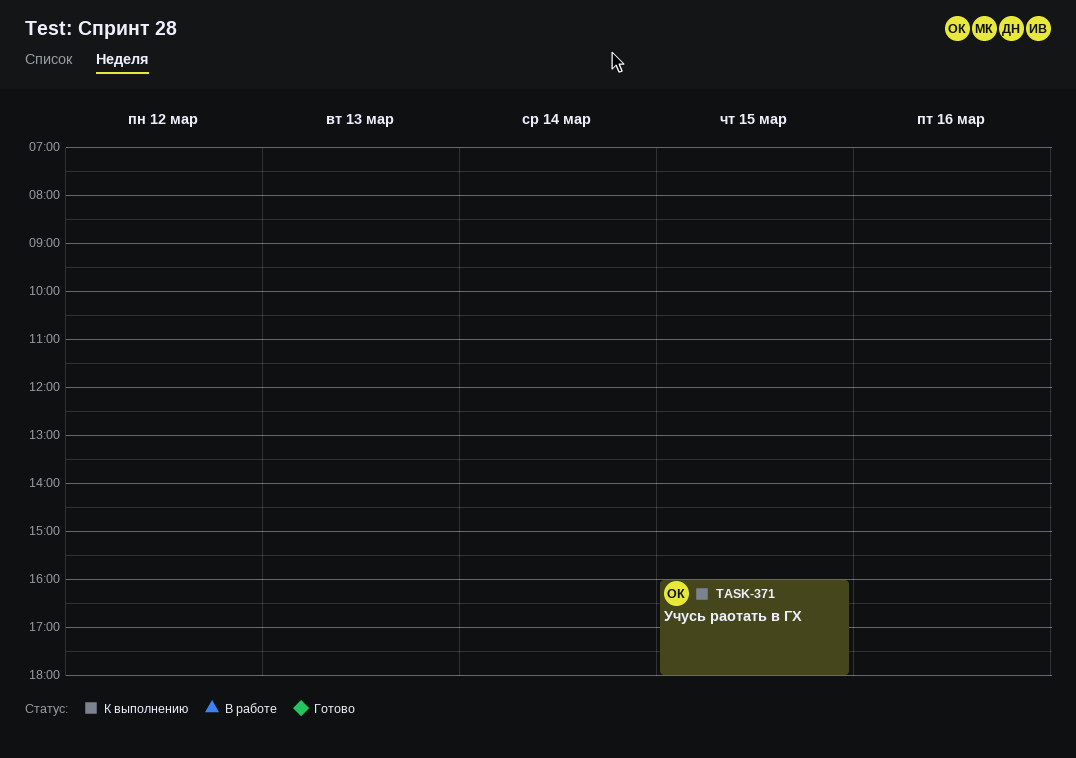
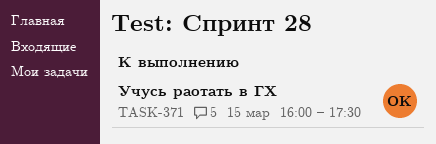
TASK-371, ends: 18:00 -> 17:30

